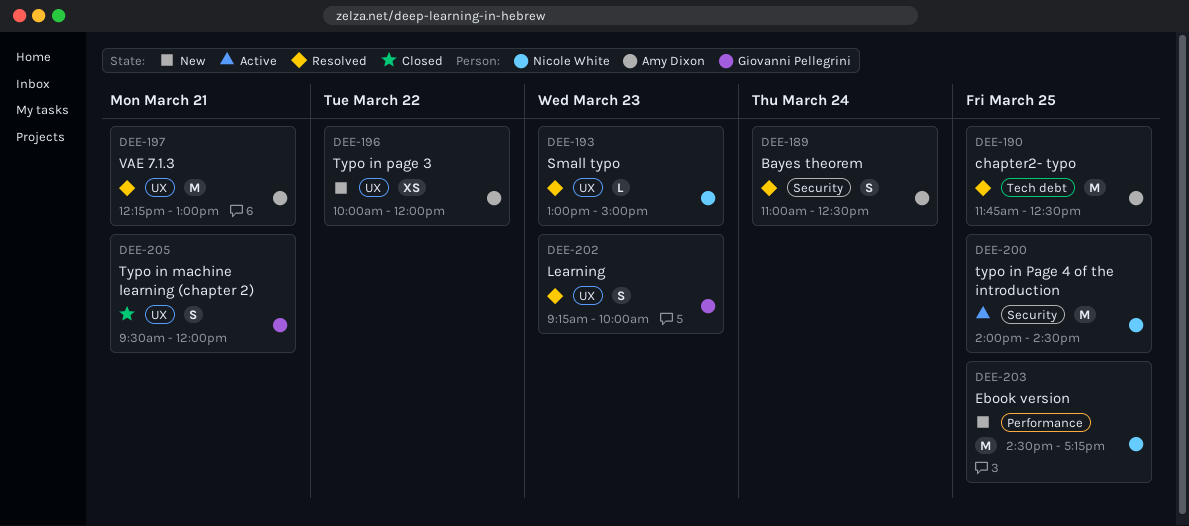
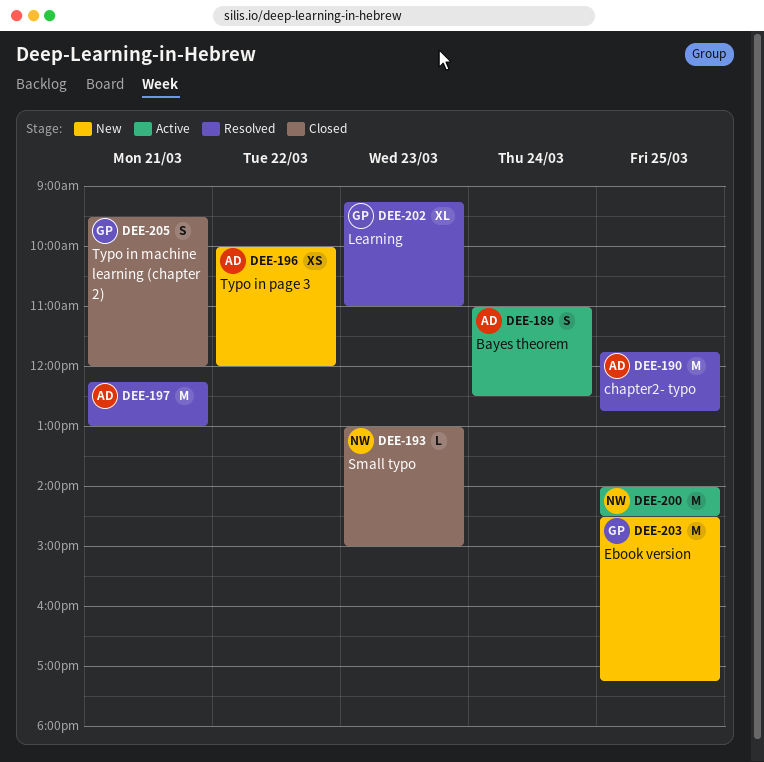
DEE-189, status: Resolved -> Active
DEE-190, ends: 12:30 -> 12:45
DEE-193, status: Resolved -> Closed
DEE-202, estimate: S -> XL
DEE-202, ends: 10:00 -> 11:00
DEE-203, owner: Nicole White -> Giovanni Pellegrini

